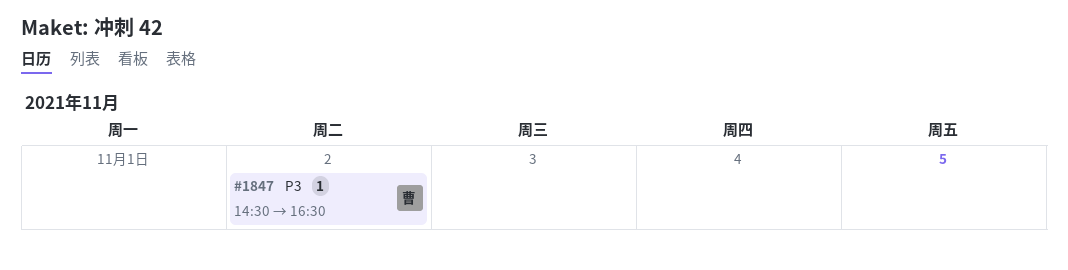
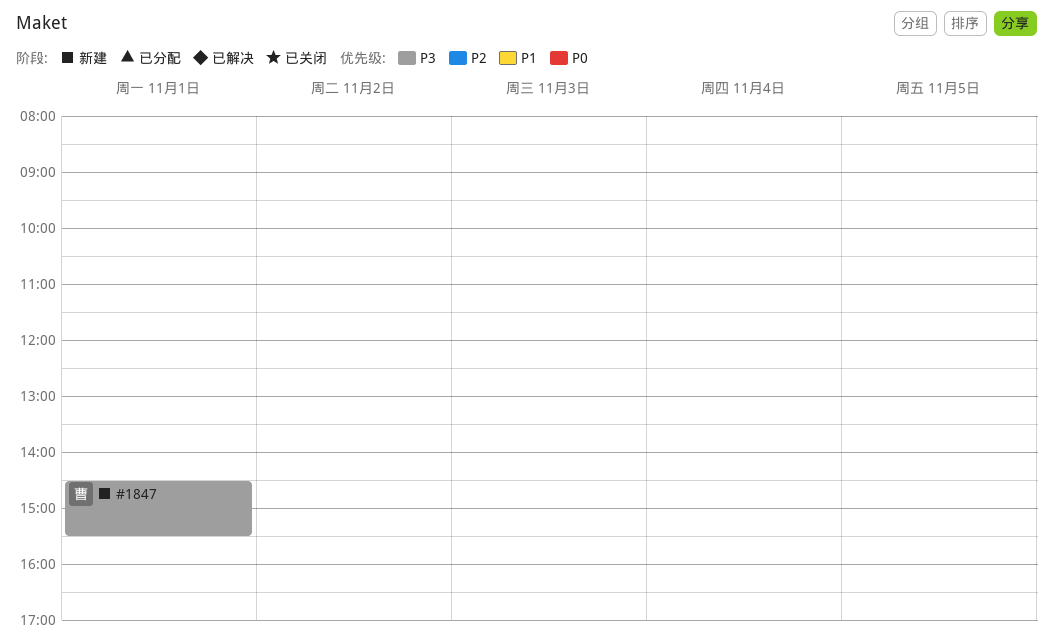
#1847, day: Nov 2 -> Nov 1
#1847, ends: 16:30 -> 15:30

